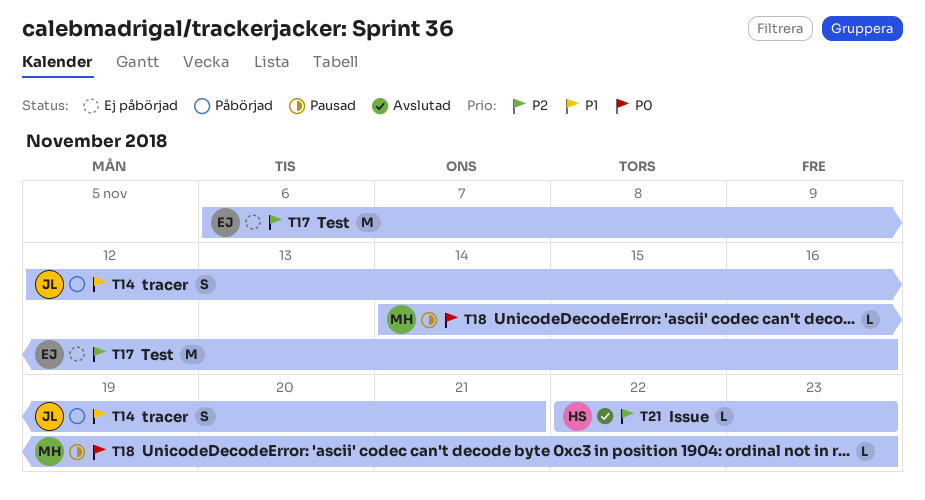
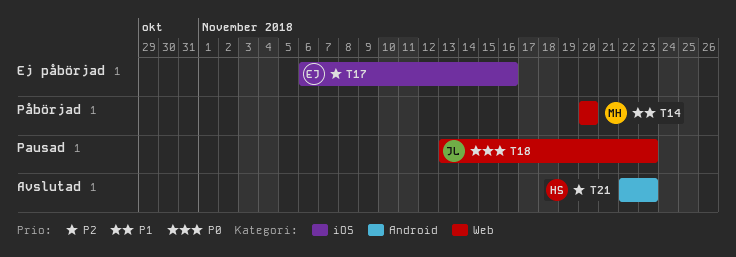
T14, owner: JL -> MH
T14, start: Nov 12 -> Nov 20
T14, due: Nov 21 -> Nov 20
T18, owner: MH -> JL
T18, start: Nov 14 -> Nov 13

